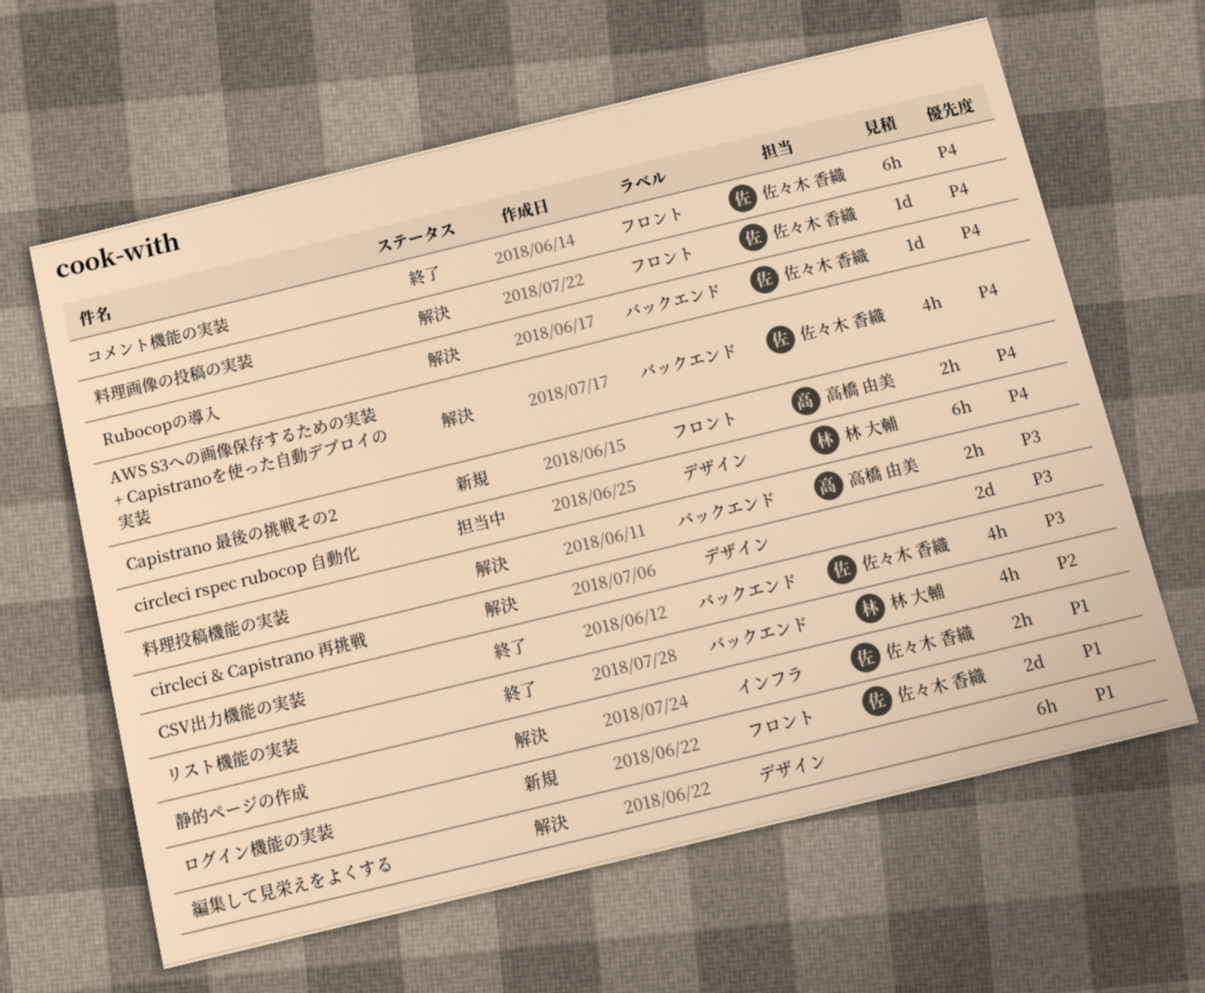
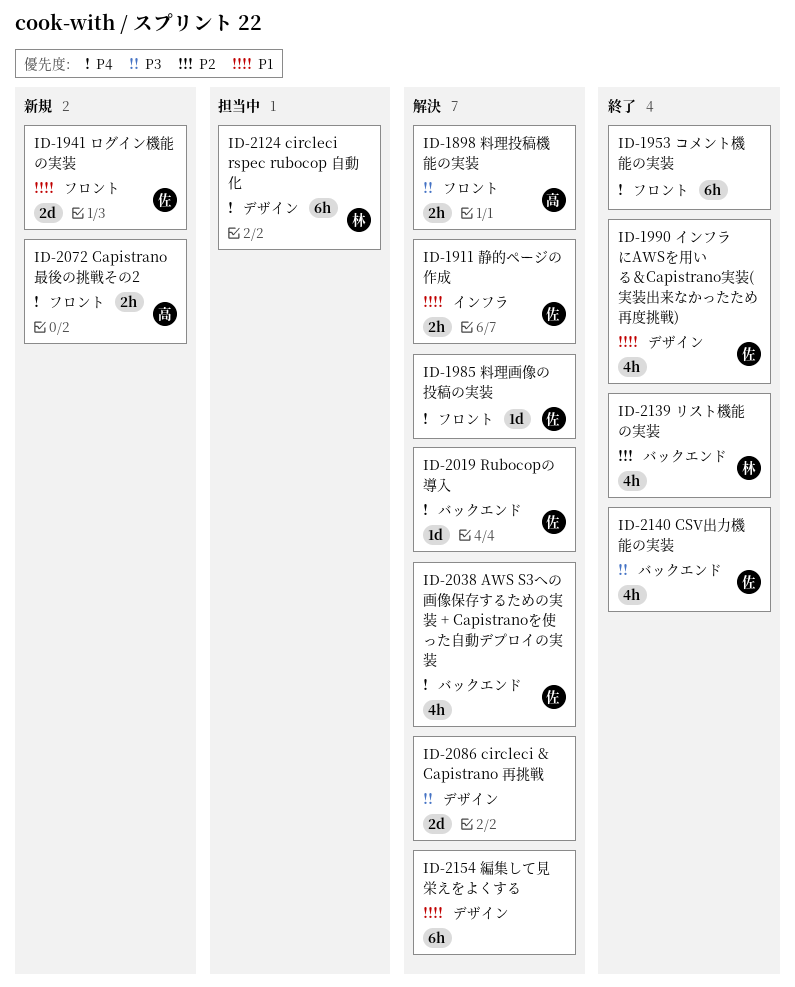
インフラにAWSを用いる＆Capistrano実装(実装出来なかったため再度挑戦): none -> present
コメント機能の実装, owner: 佐々木 香織 -> none
料理投稿機能の実装, label: バックエンド -> フロント

